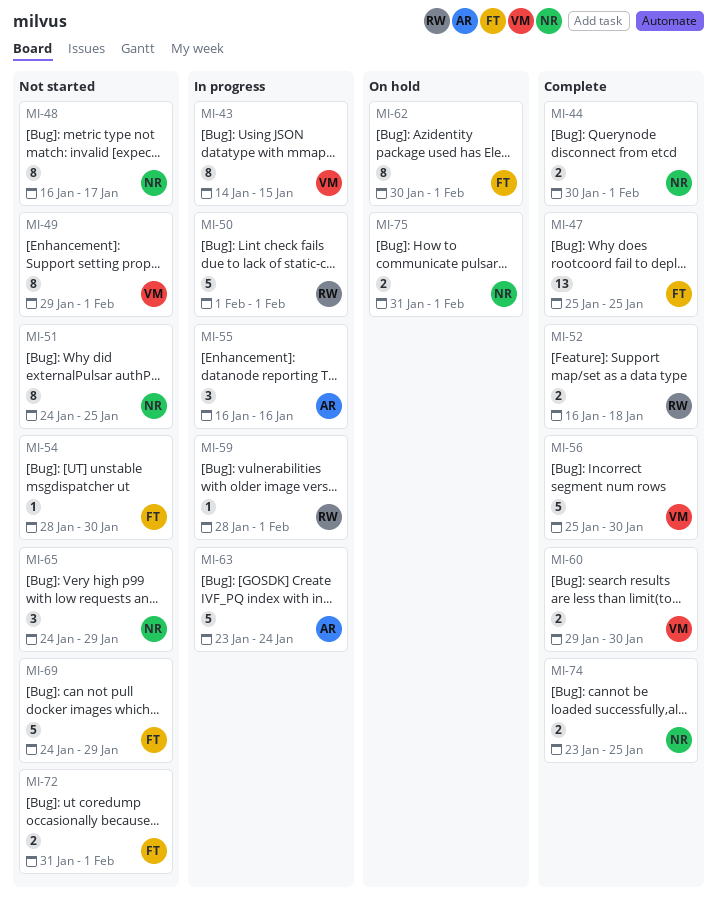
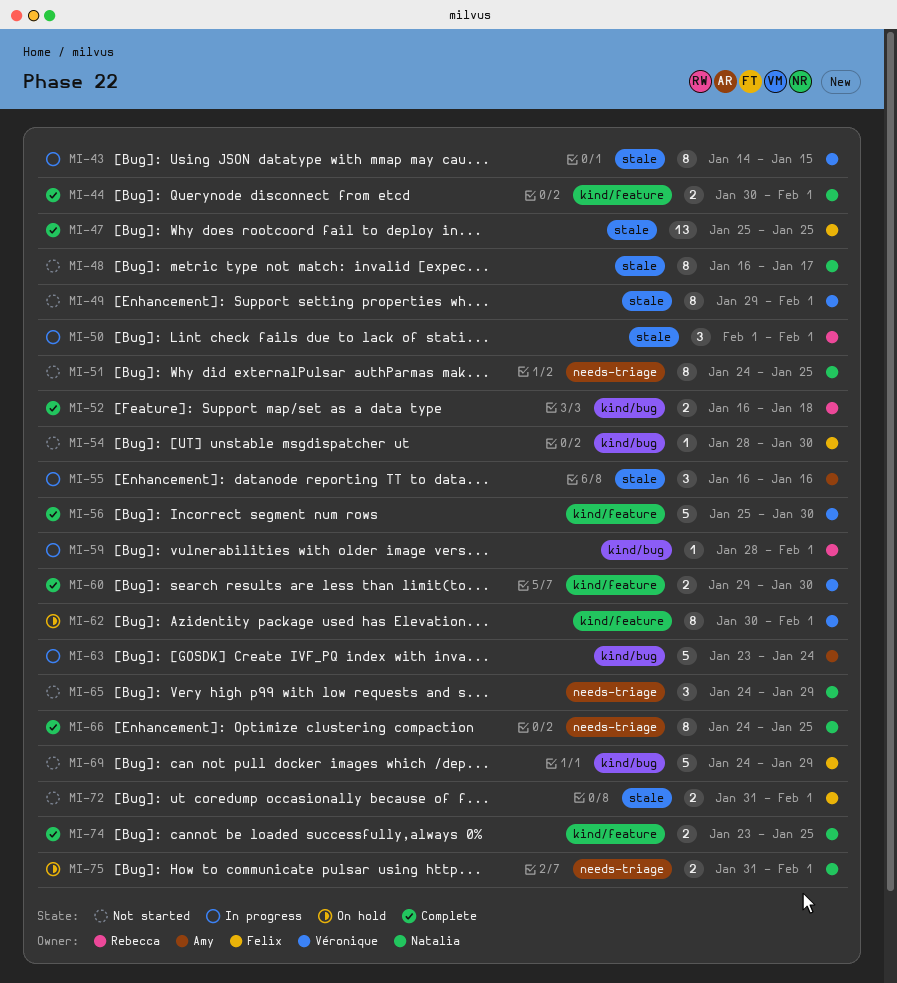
MI-50, estimate: 5 -> 3
MI-62, owner: Felix -> Véronique
MI-66: none -> present

